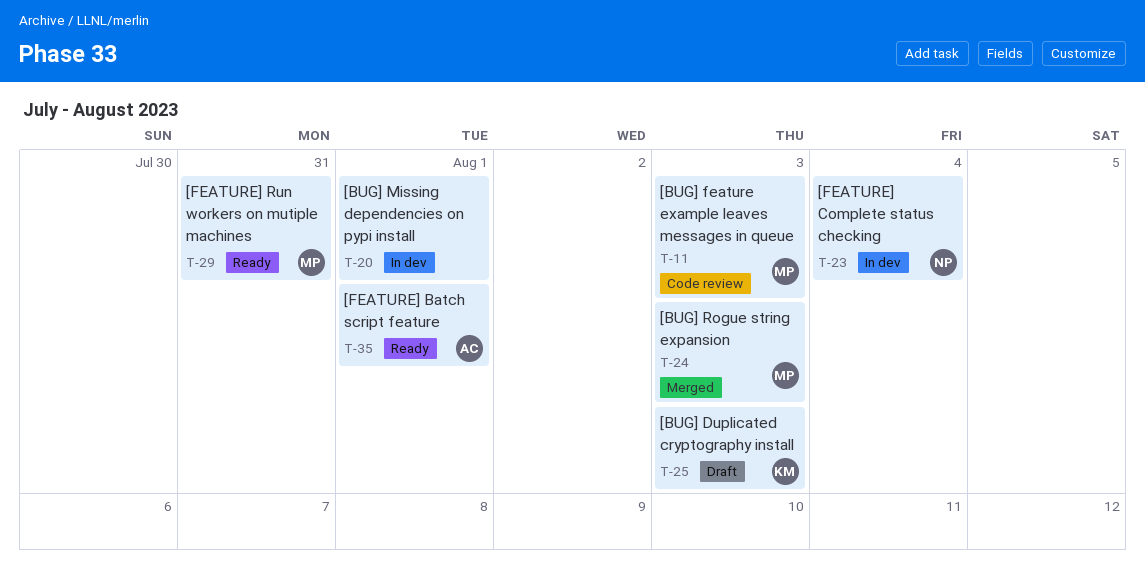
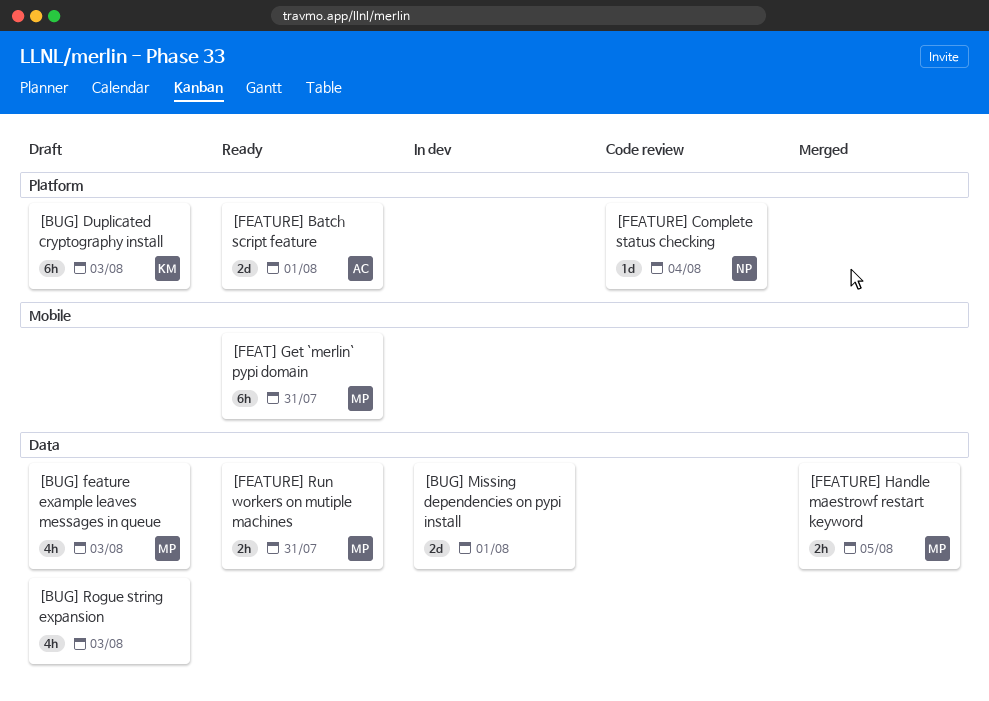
[BUG] feature example leaves messages in queue, status: Code review -> Draft
[BUG] Rogue string expansion, status: Merged -> Draft
[BUG] Rogue string expansion, owner: MP -> none
[FEAT] Get `merlin` pypi domain: none -> present
[FEATURE] Complete status checking, status: In dev -> Code review
[FEATURE] Handle maestrowf restart keyword: none -> present

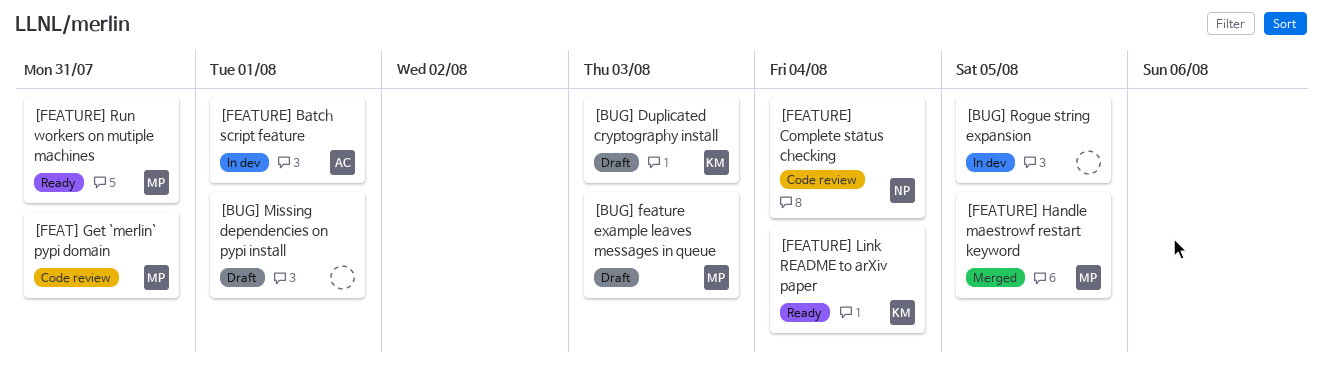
[BUG] Missing dependencies on pypi install, status: In dev -> Draft
[BUG] Rogue string expansion, status: Draft -> In dev
[BUG] Rogue string expansion, due: Aug 3 -> Aug 5
[FEAT] Get `merlin` pypi domain, status: Ready -> Code review
[FEATURE] Batch script feature, status: Ready -> In dev
[FEATURE] Link README to arXiv paper: none -> present

